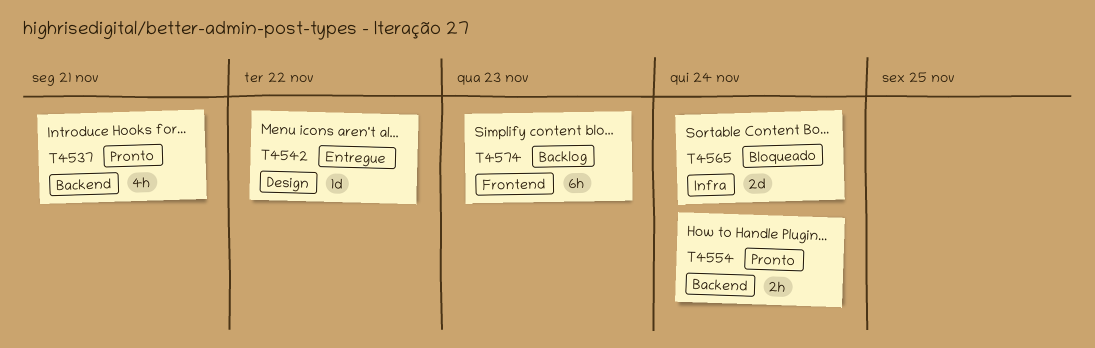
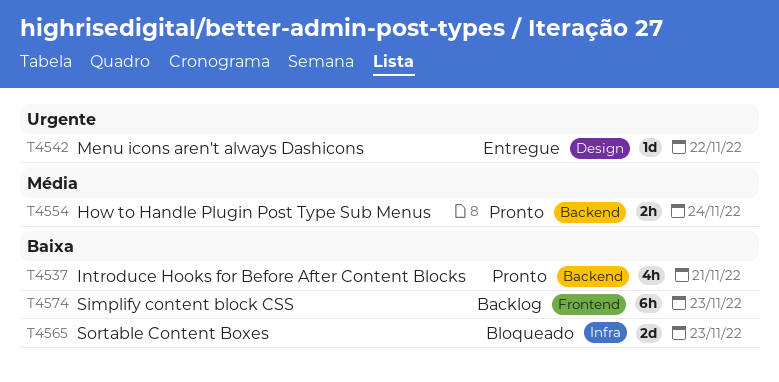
T4565, due: Nov 24 -> Nov 23

